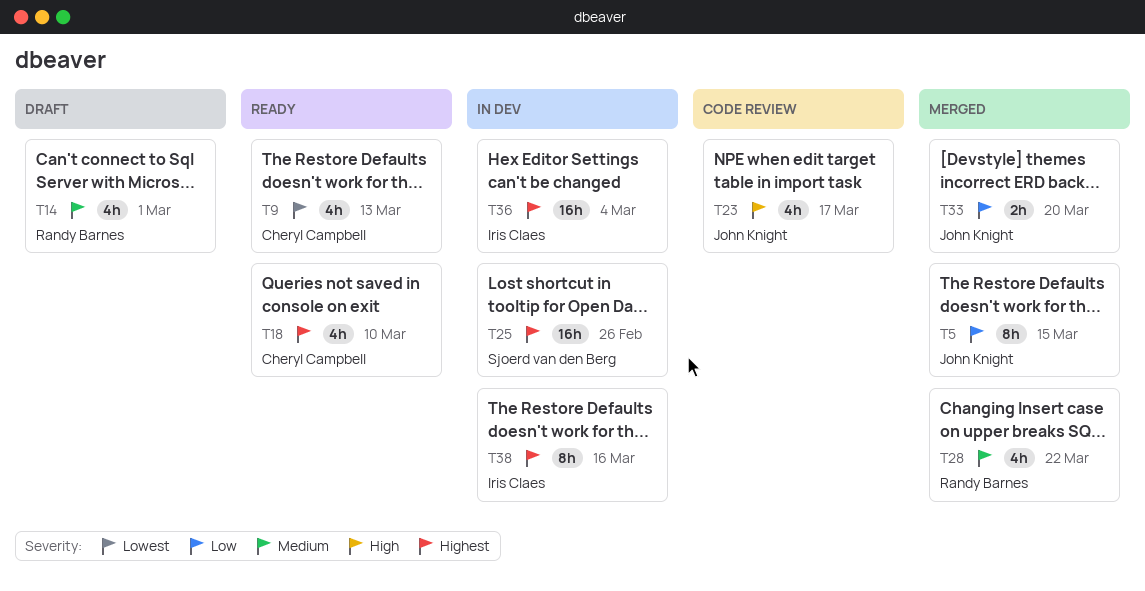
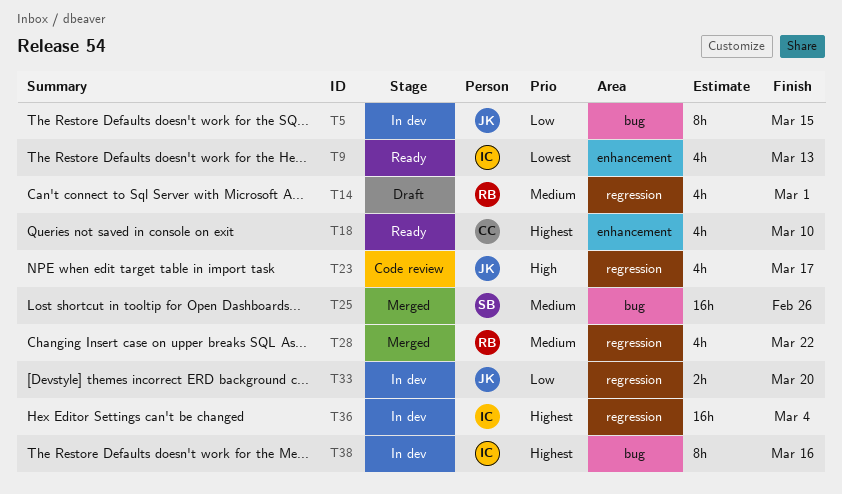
T5, status: Merged -> In dev
T9, owner: Cheryl Campbell -> Iris Claes
T25, status: In dev -> Merged
T25, priority: Highest -> Medium
T33, status: Merged -> In dev

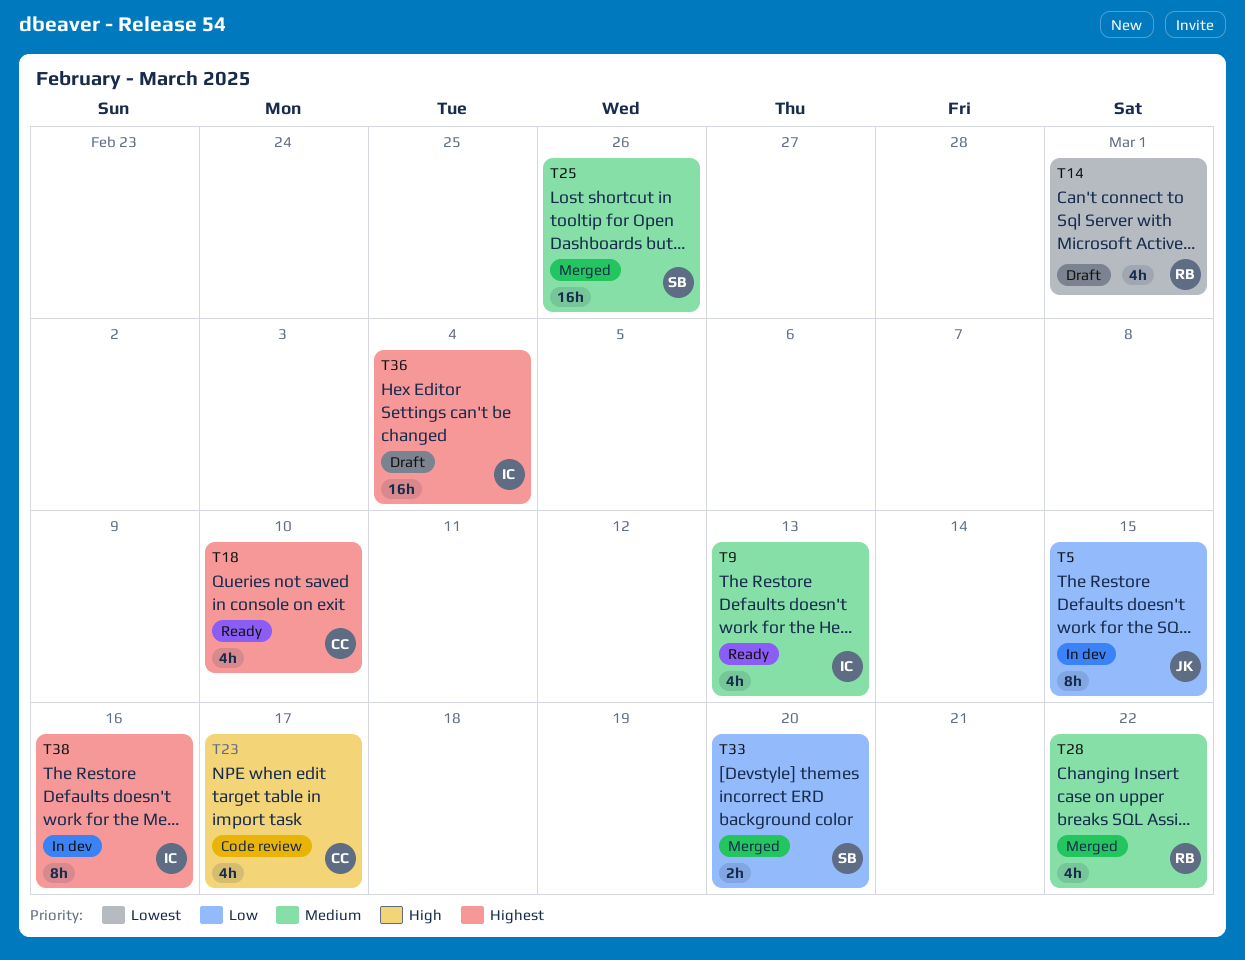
T9, priority: Lowest -> Medium
T14, priority: Medium -> Lowest
T23, owner: JK -> CC
T33, status: In dev -> Merged
T33, owner: JK -> SB
T36, status: In dev -> Draft

